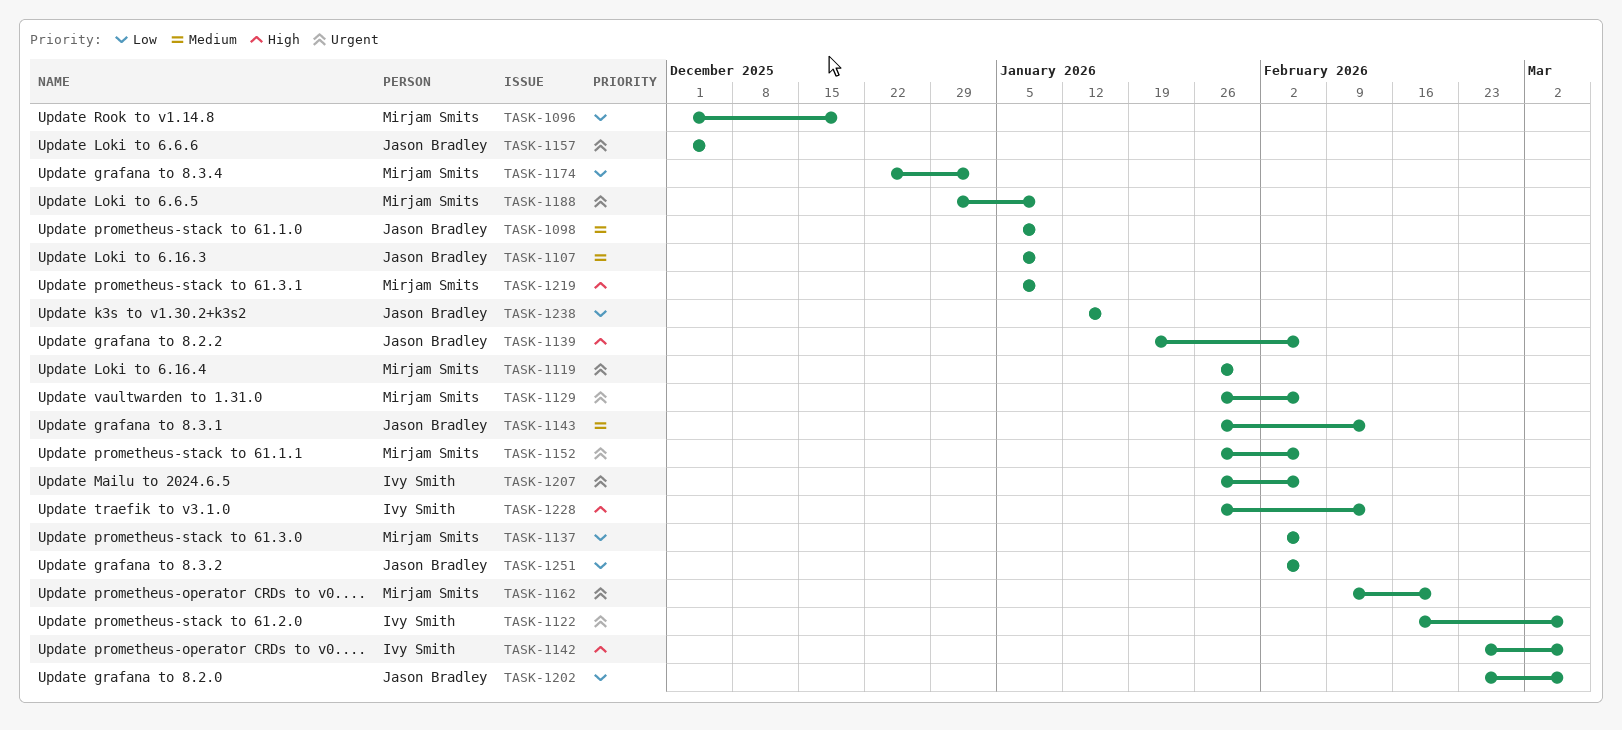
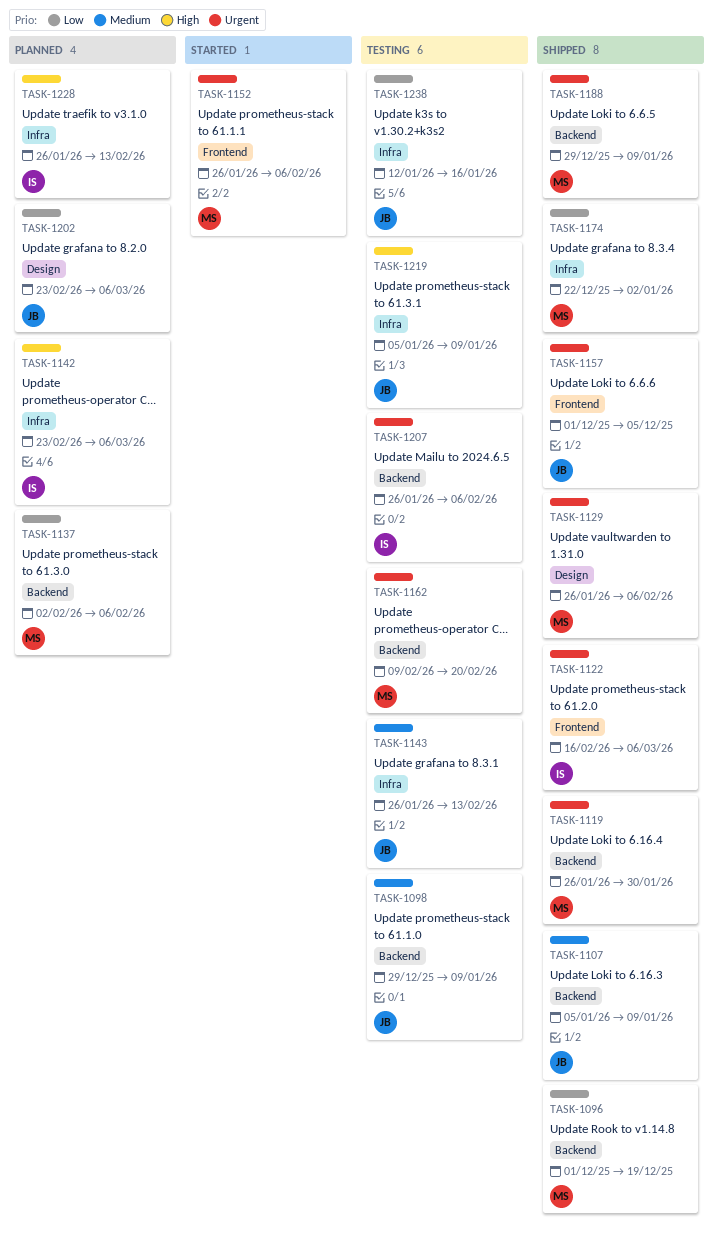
TASK-1098, start: Jan 5 -> Dec 29
TASK-1139: present -> none
TASK-1219, owner: Mirjam Smits -> Jason Bradley
TASK-1251: present -> none

